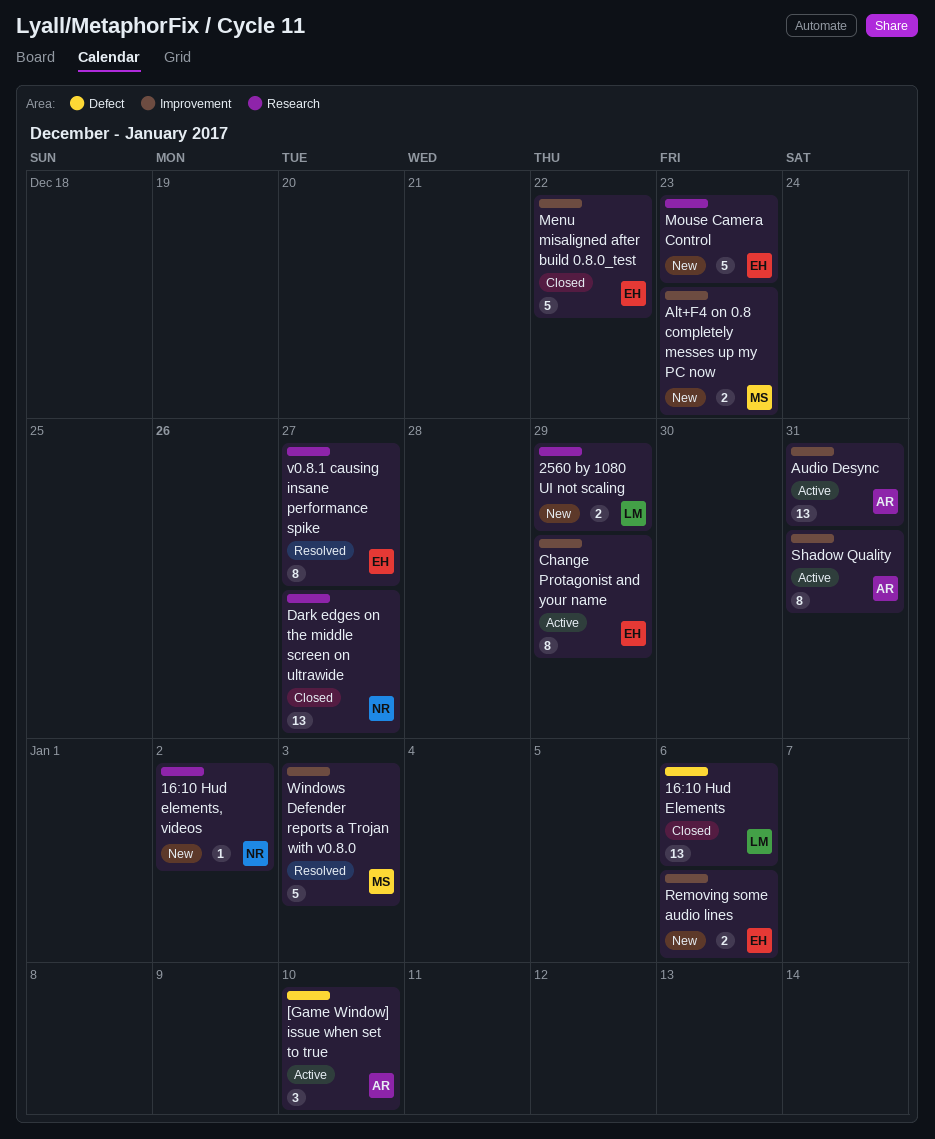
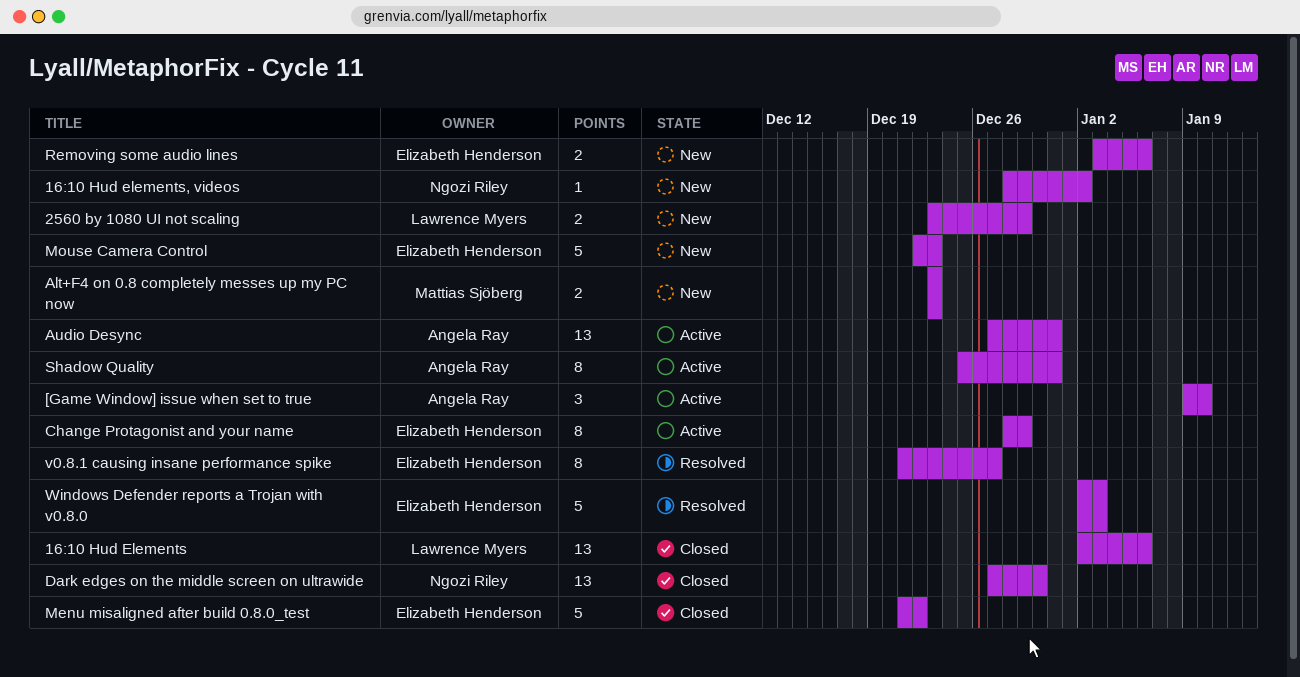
Dark edges on the middle screen on ultrawide, due: Dec 27 -> Dec 30
Windows Defender reports a Trojan with v0.8.0, owner: Mattias Sjöberg -> Elizabeth Henderson

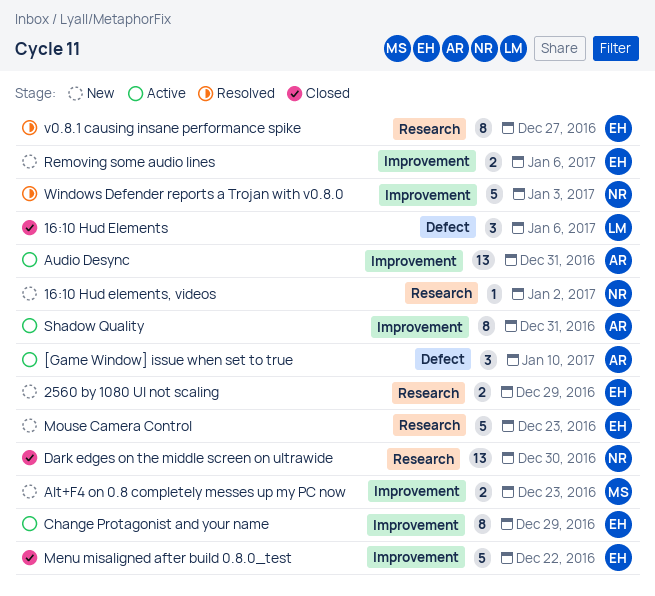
16:10 Hud Elements, estimate: 13 -> 3
2560 by 1080 UI not scaling, owner: Lawrence Myers -> Elizabeth Henderson
Windows Defender reports a Trojan with v0.8.0, owner: Elizabeth Henderson -> Ngozi Riley

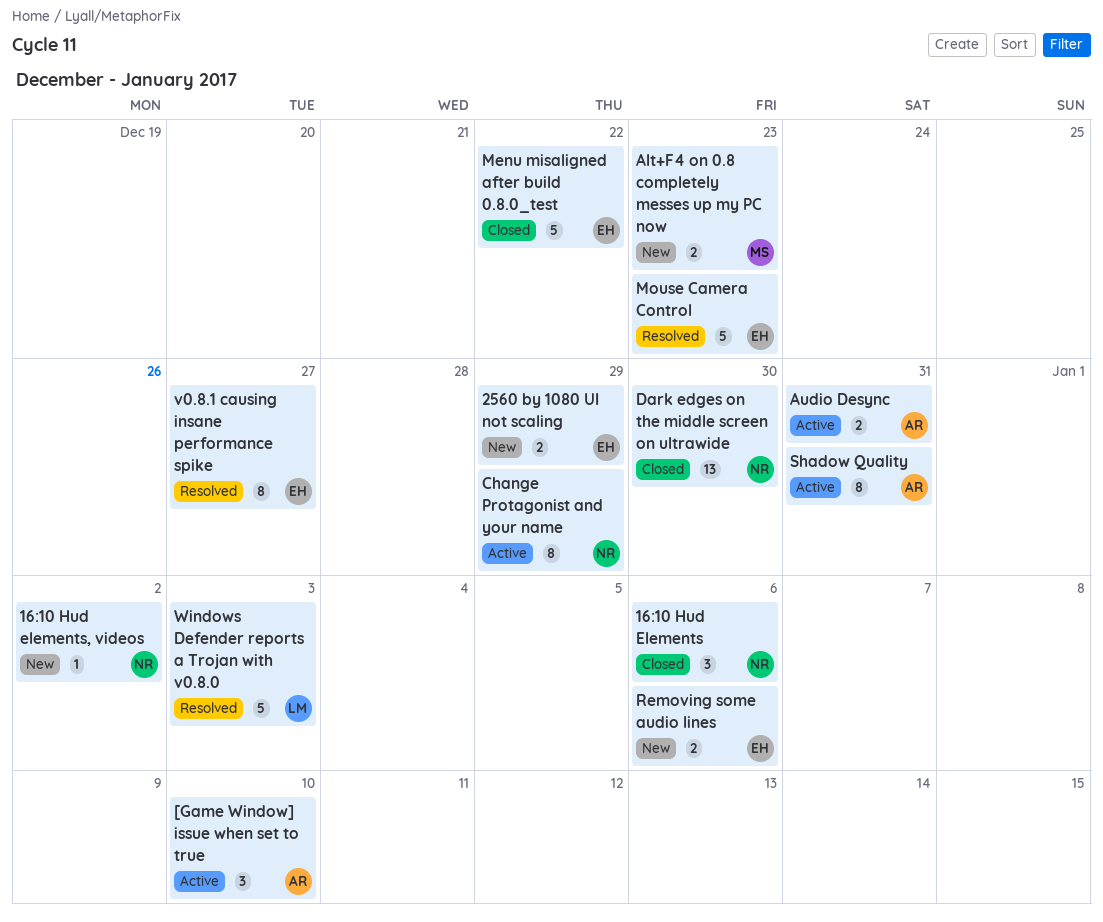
16:10 Hud Elements, owner: LM -> NR
Audio Desync, estimate: 13 -> 2
Change Protagonist and your name, owner: EH -> NR
Mouse Camera Control, status: New -> Resolved
Windows Defender reports a Trojan with v0.8.0, owner: NR -> LM

